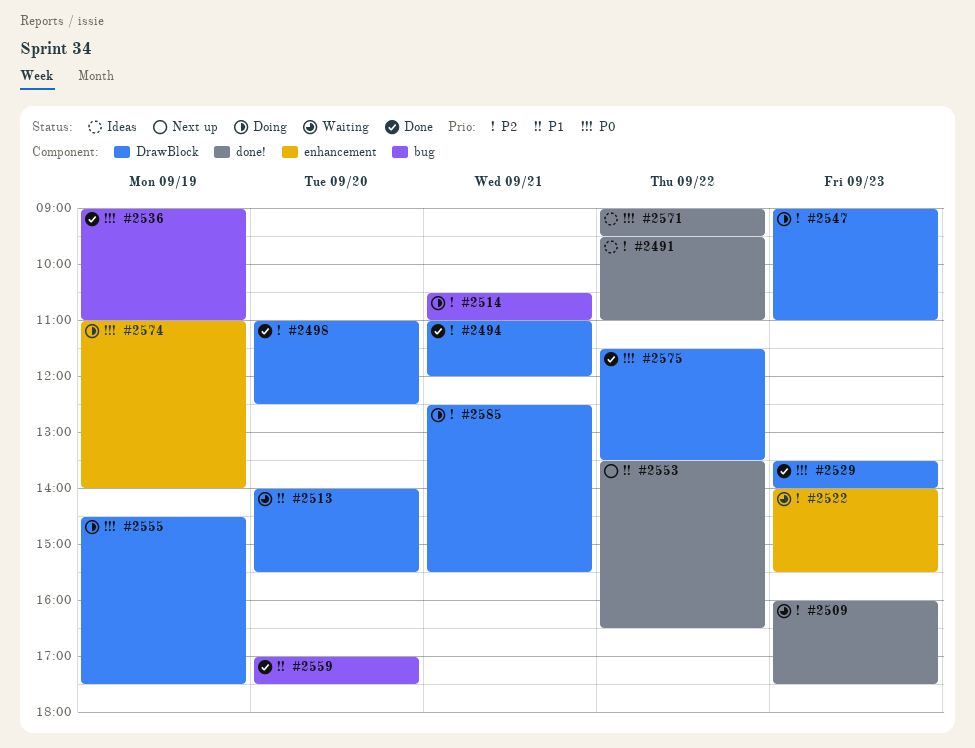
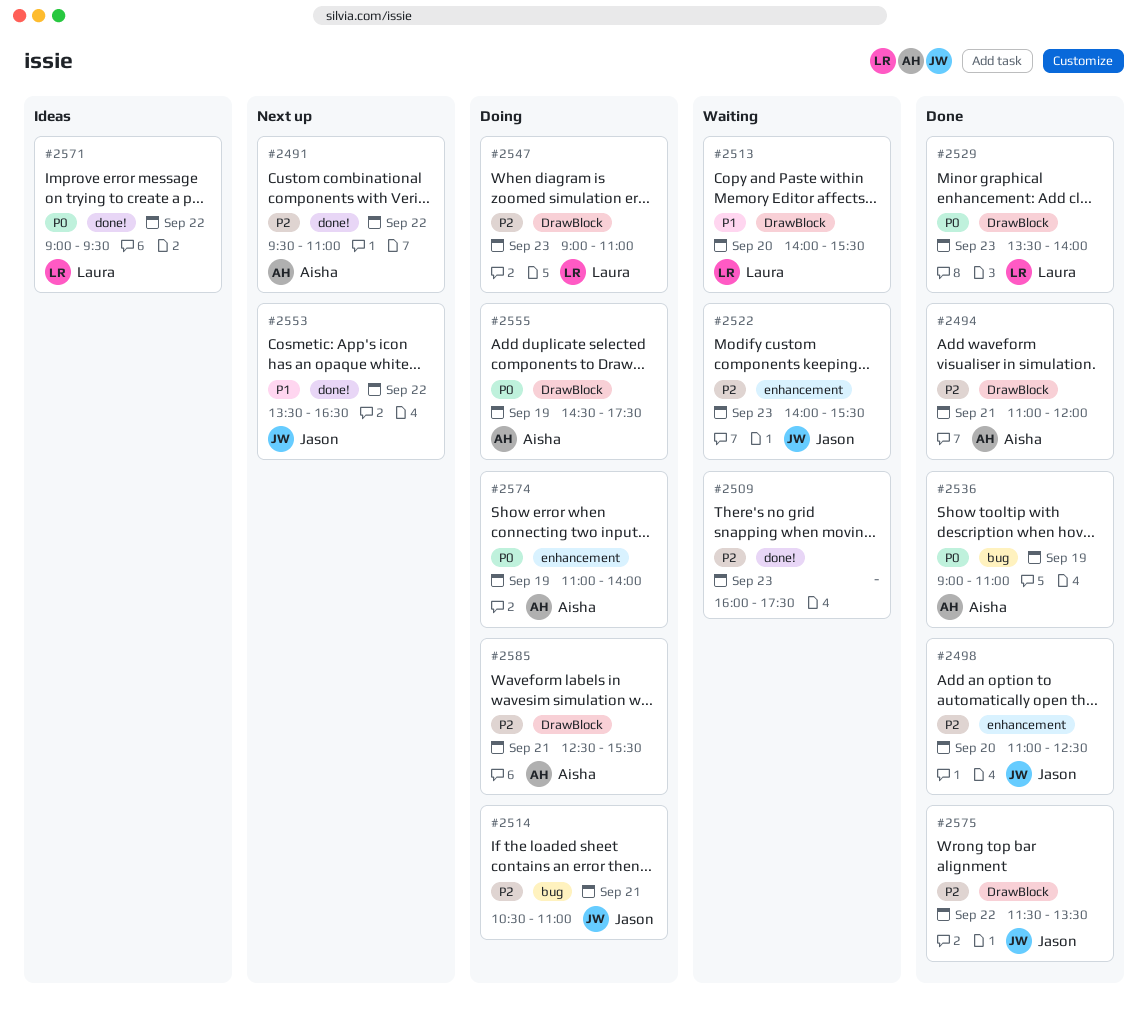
#2491, status: Ideas -> Next up
#2498, label: DrawBlock -> enhancement
#2559: present -> none
#2575, priority: P0 -> P2

